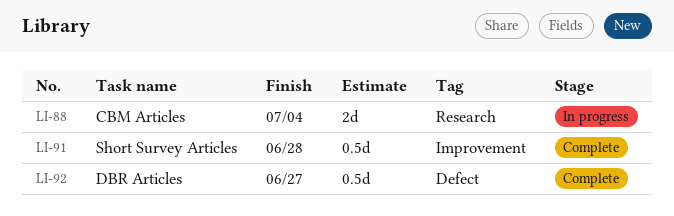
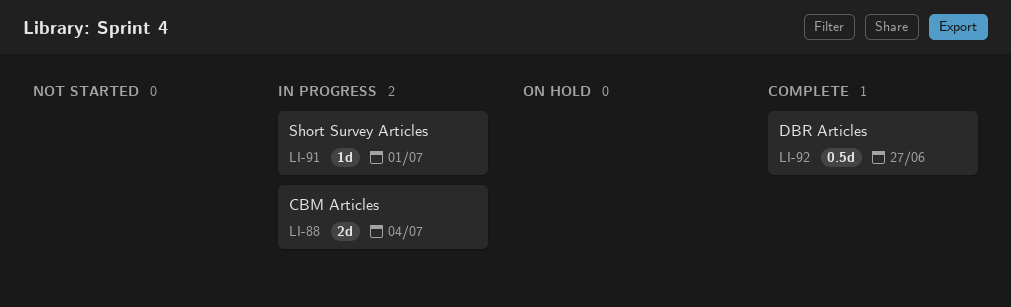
LI-91, status: Complete -> In progress
LI-91, estimate: 0.5d -> 1d
LI-91, due: Jun 28 -> Jul 1

